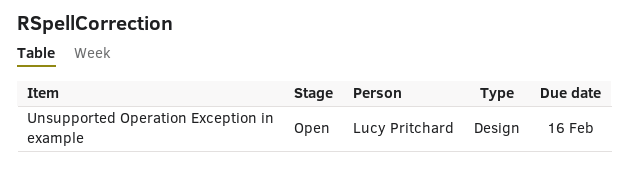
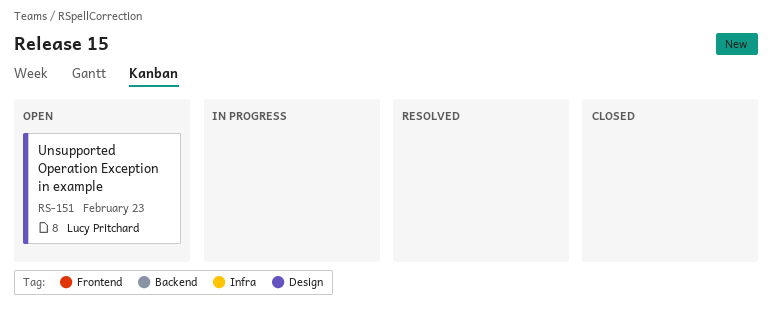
Unsupported Operation Exception in example, due: Feb 16 -> Feb 23

